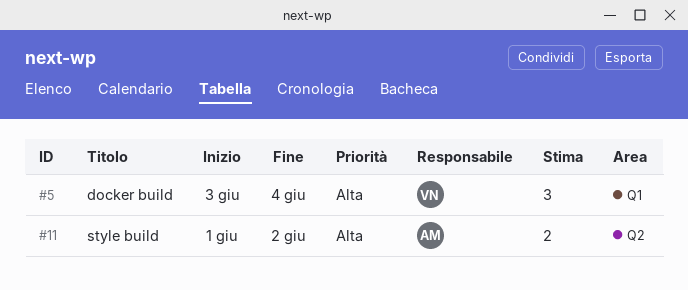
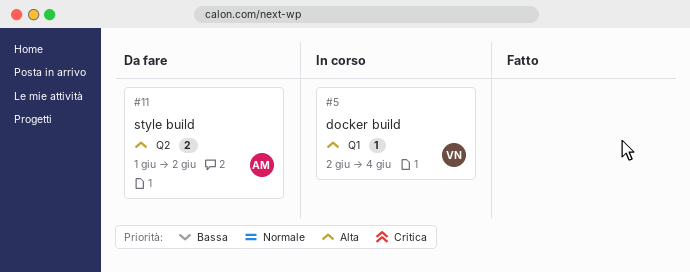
#5, estimate: 3 -> 1
#5, start: Jun 3 -> Jun 2

